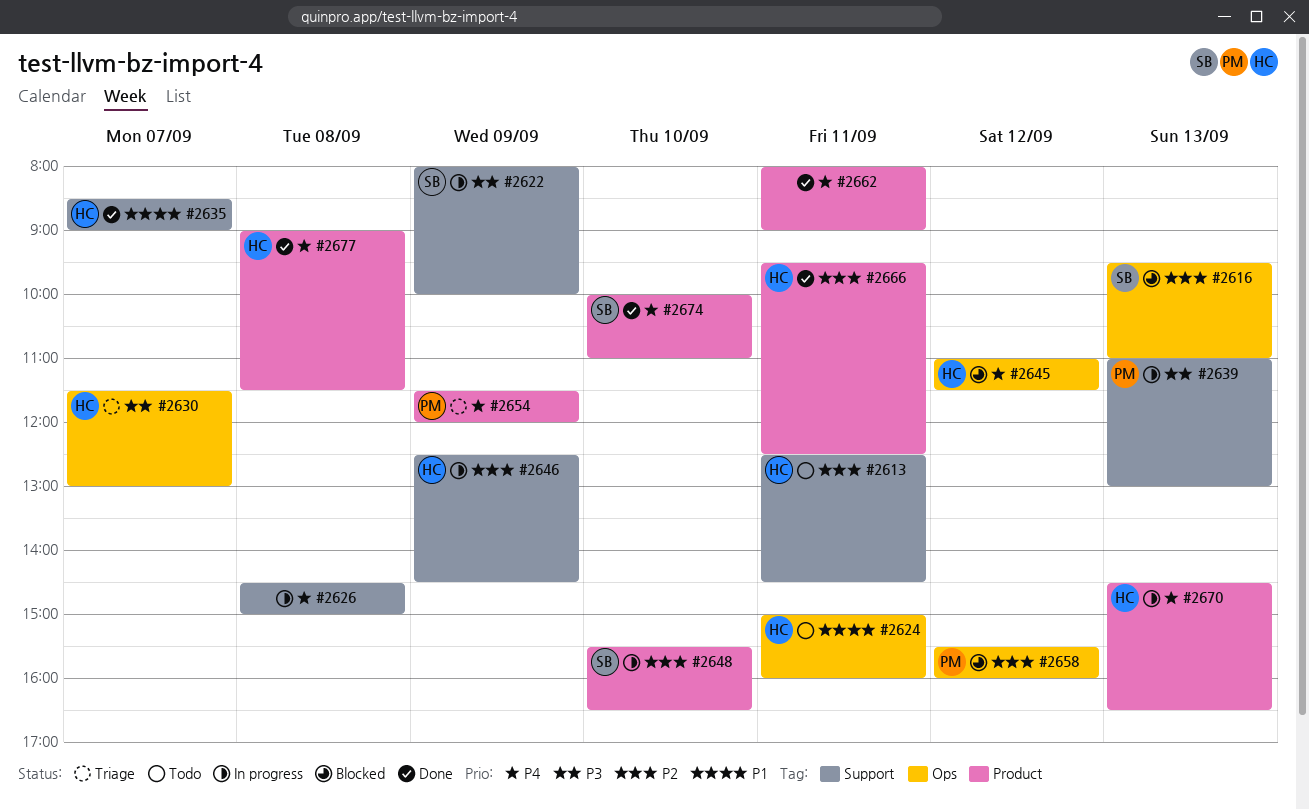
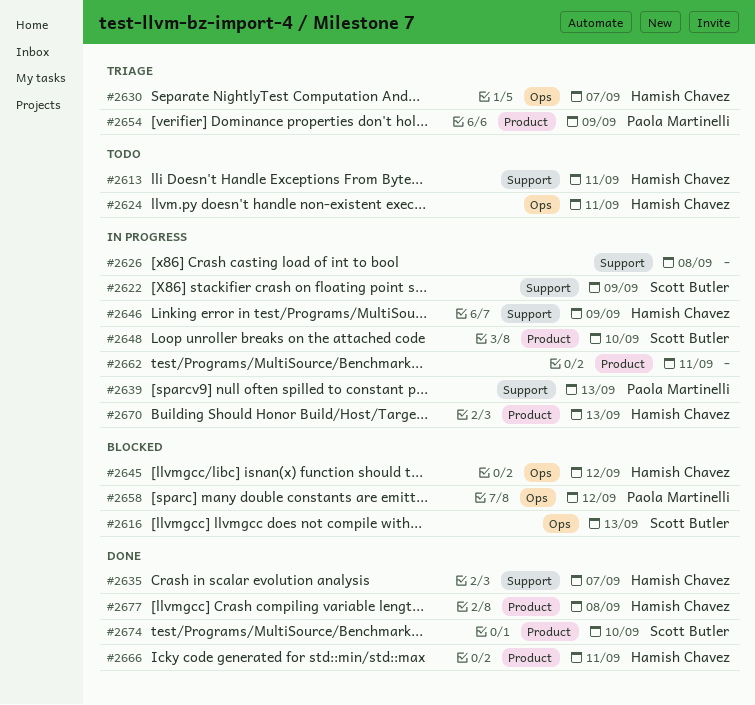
#2662, status: Done -> In progress

